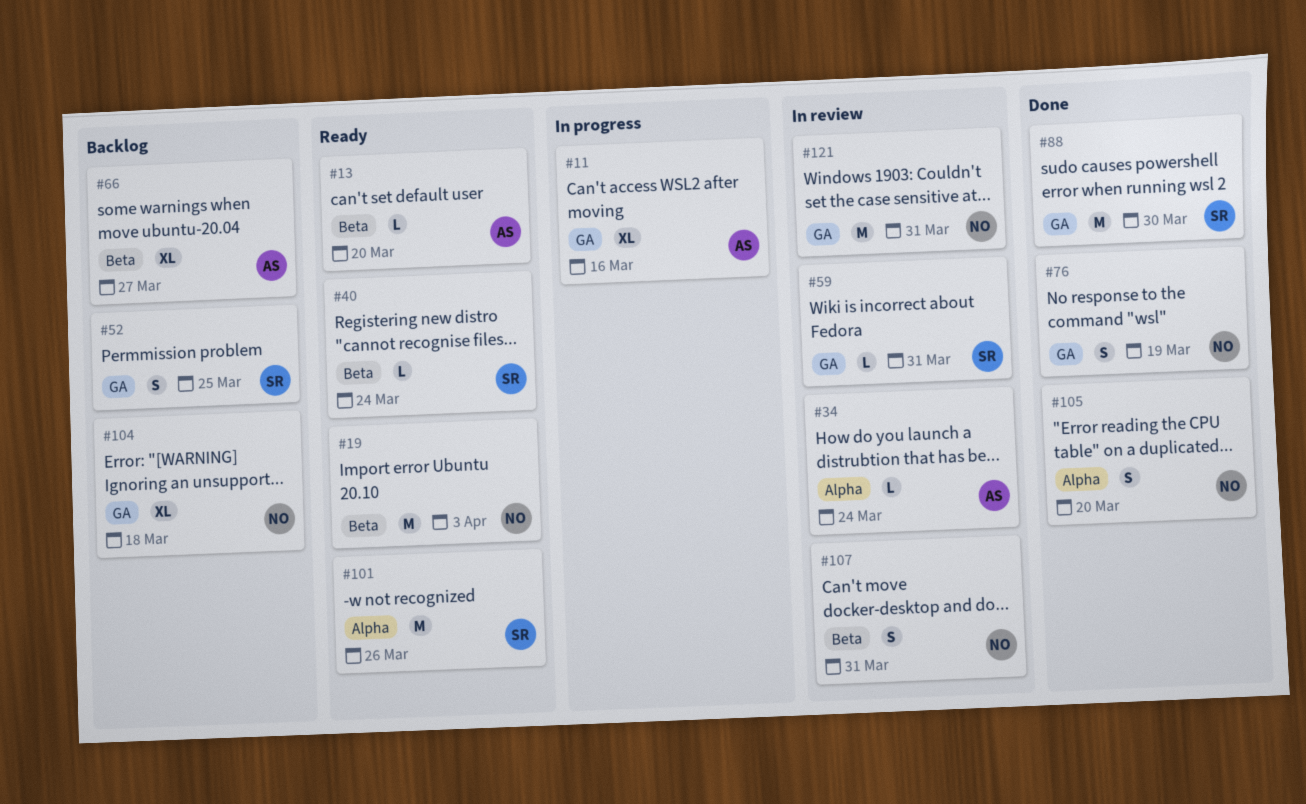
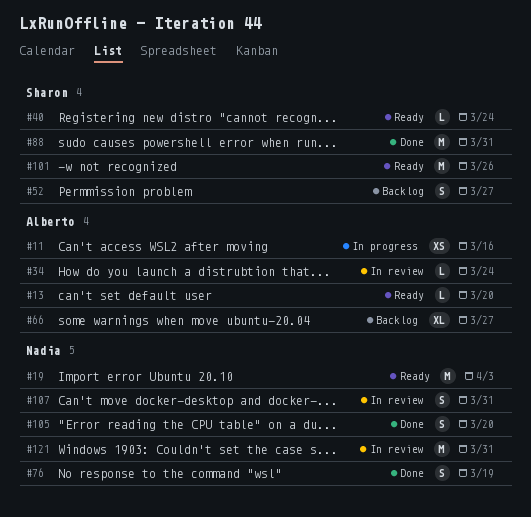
#11, estimate: XL -> XS
#52, due: Mar 25 -> Mar 27
#59: present -> none
#88, due: Mar 30 -> Mar 31
#104: present -> none

